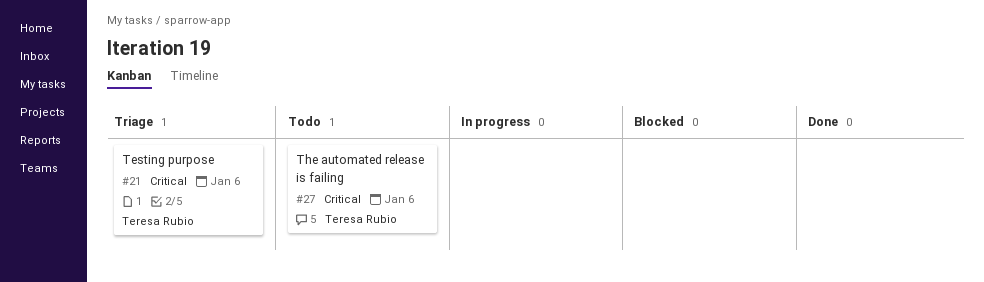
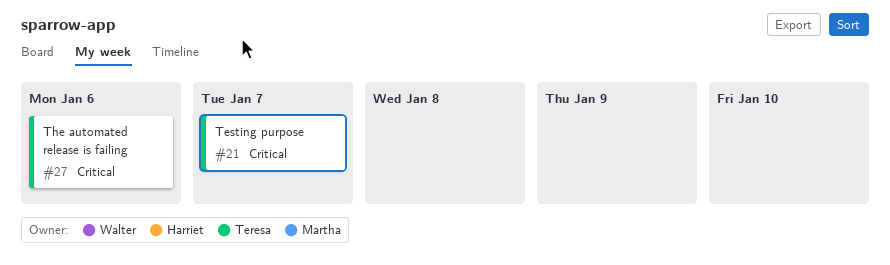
#21, due: Jan 6 -> Jan 7

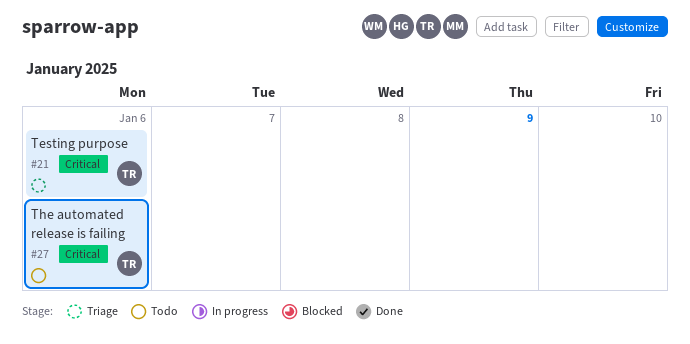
#21, due: Jan 7 -> Jan 6

